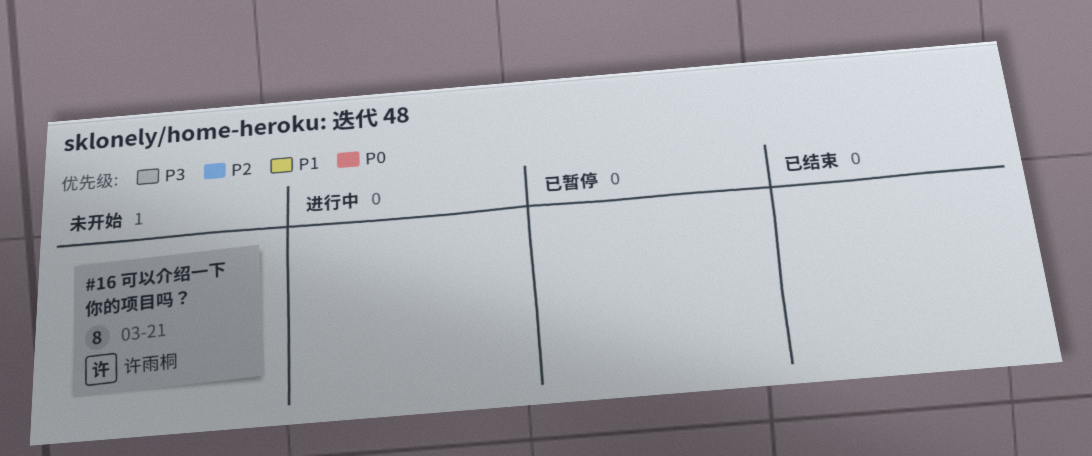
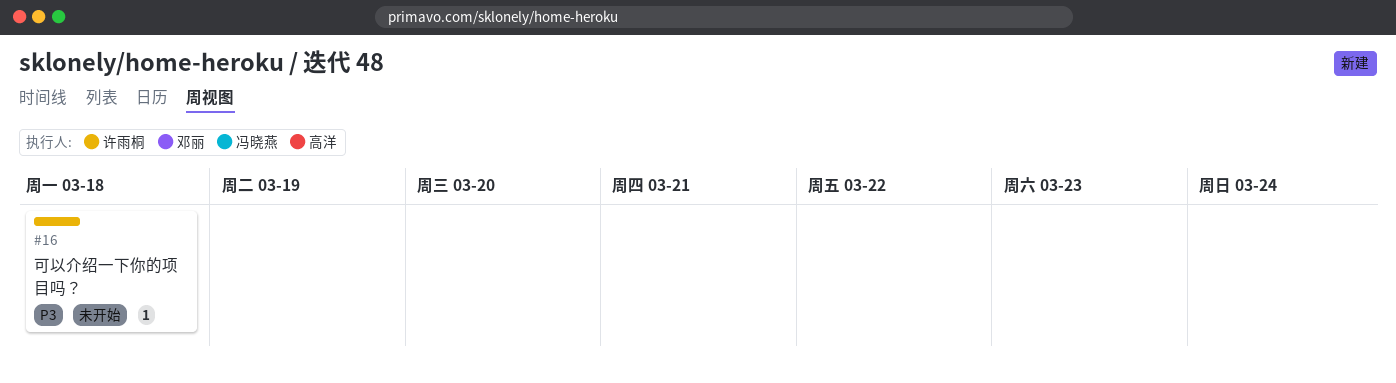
#16, estimate: 8 -> 1
#16, due: Mar 21 -> Mar 18

